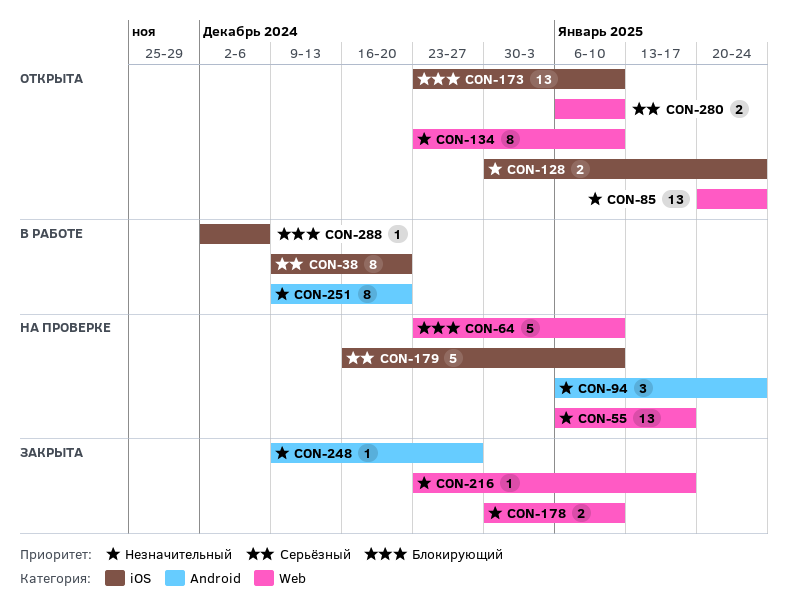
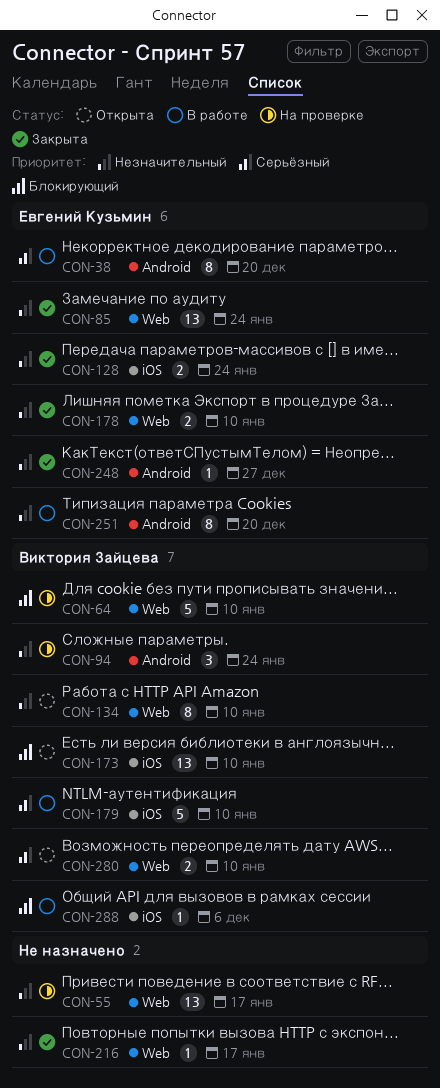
CON-38, label: iOS -> Android
CON-85, status: Открыта -> Закрыта
CON-128, status: Открыта -> Закрыта
CON-179, status: На проверке -> В работе

